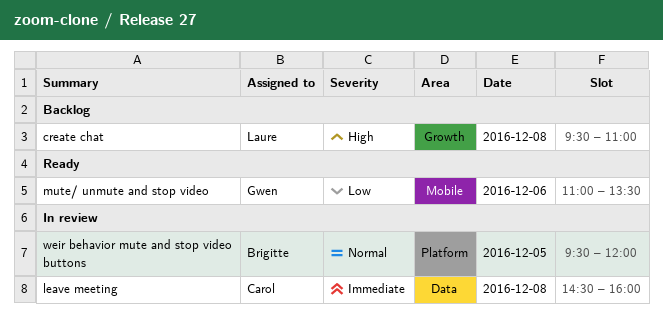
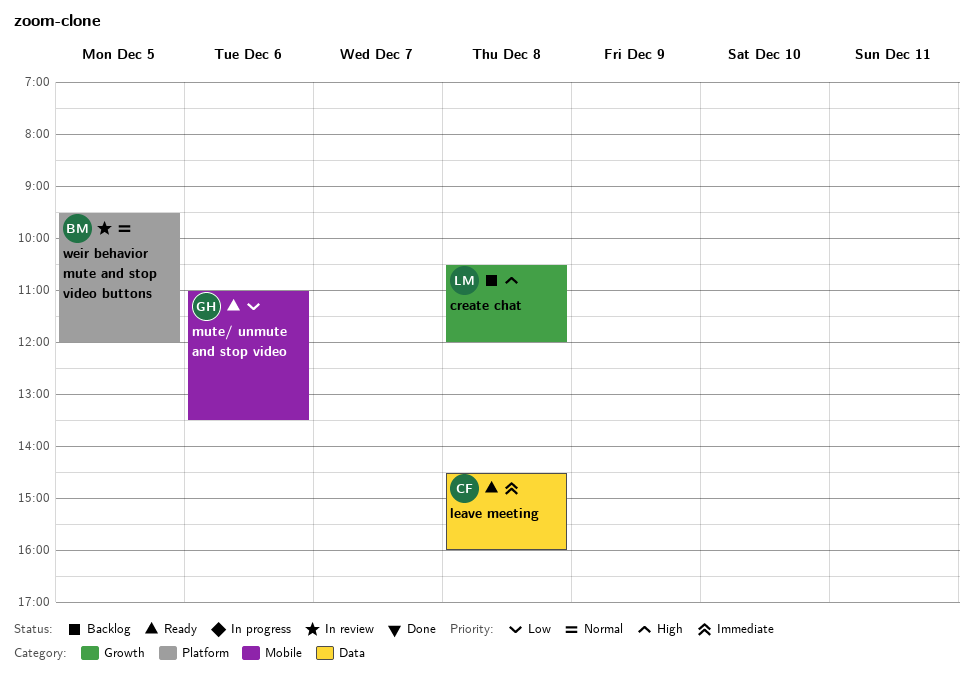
create chat, begins: 09:30 -> 10:30
create chat, ends: 11:00 -> 12:00
leave meeting, status: In review -> Ready

